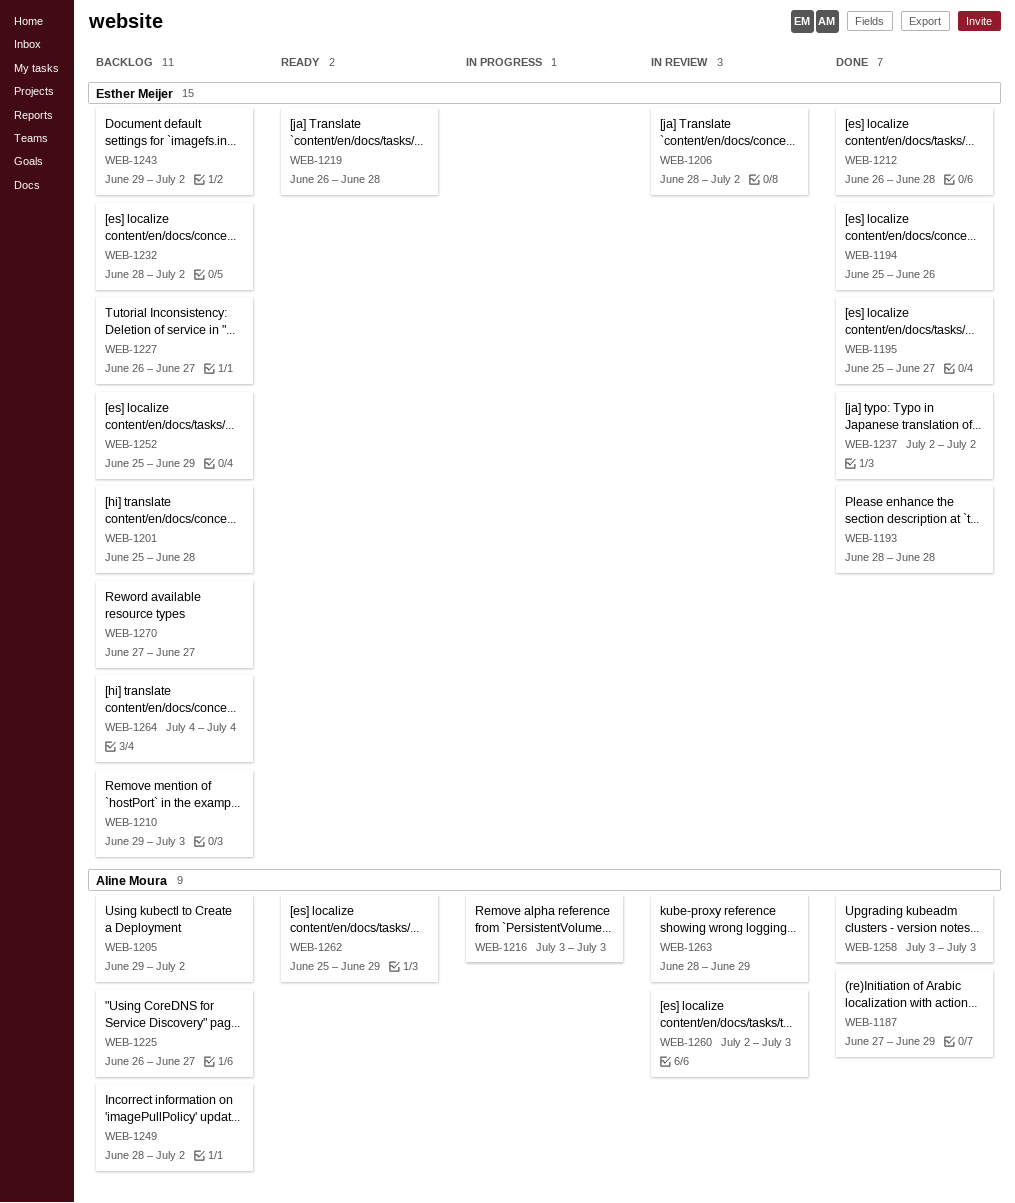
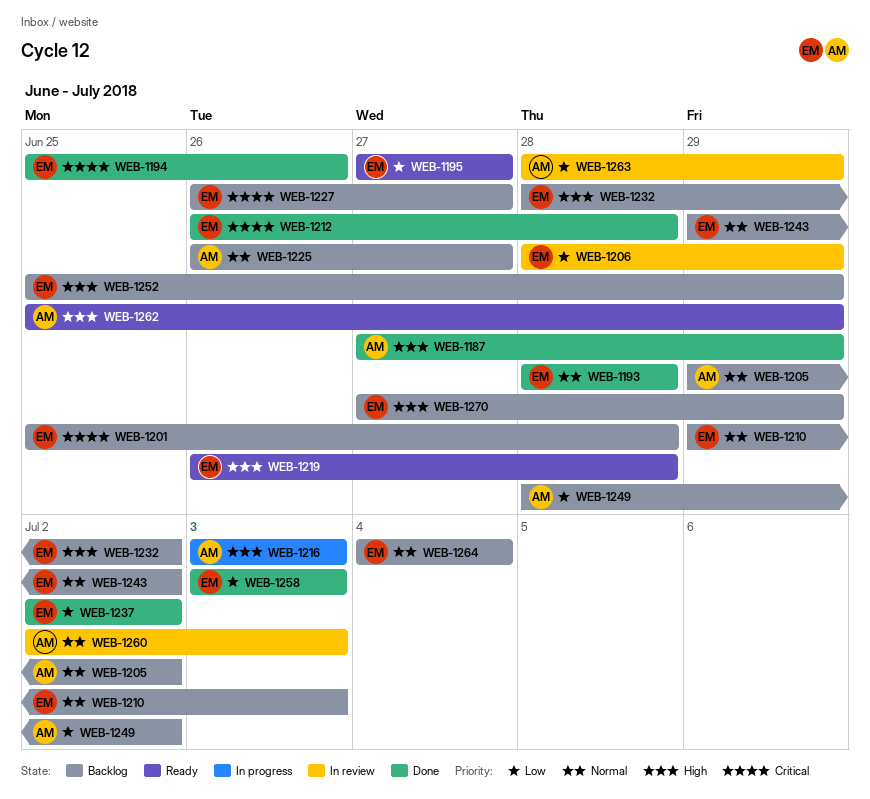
WEB-1195, status: Done -> Ready
WEB-1195, start: Jun 25 -> Jun 27
WEB-1206, due: Jul 2 -> Jun 29
WEB-1258, owner: Aline Moura -> Esther Meijer
WEB-1270, due: Jun 27 -> Jun 29

